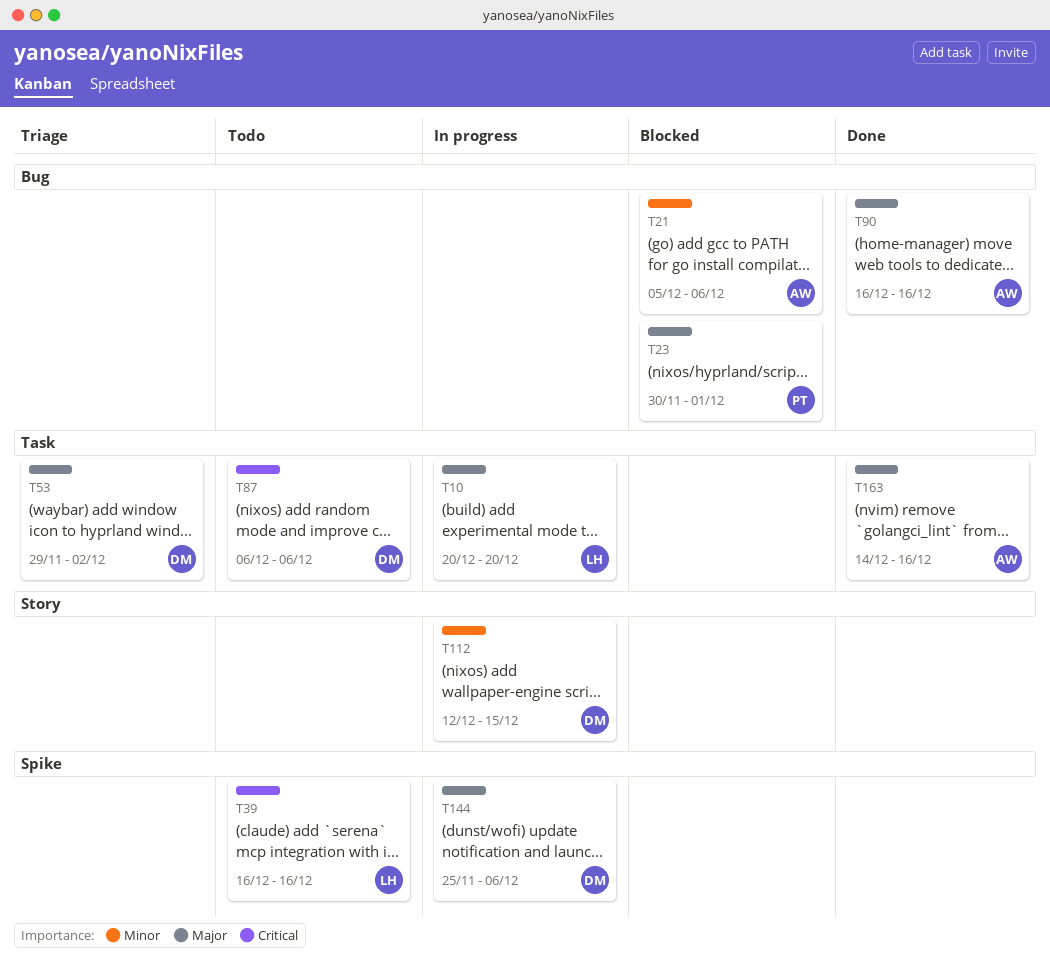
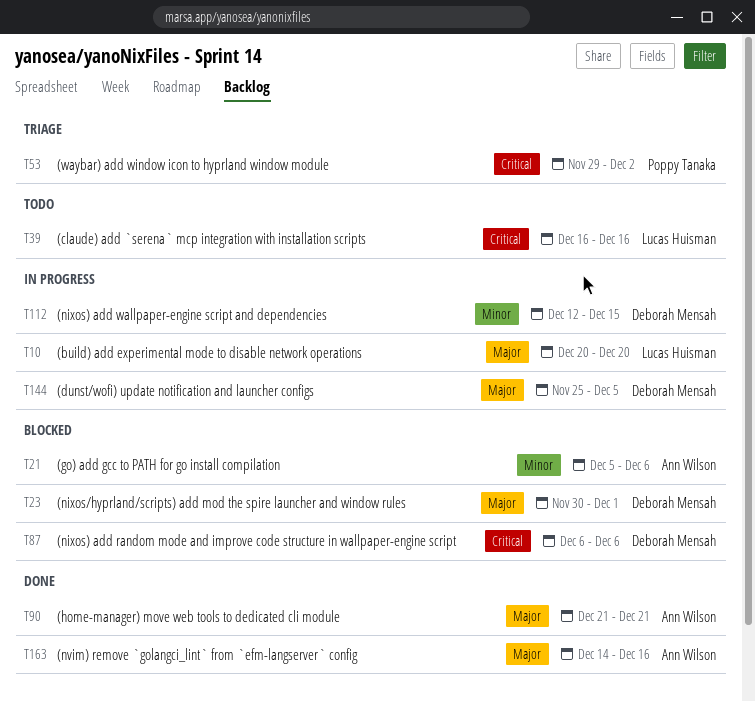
T23, owner: Poppy Tanaka -> Deborah Mensah
T53, owner: Deborah Mensah -> Poppy Tanaka
T53, priority: Major -> Critical
T87, status: Todo -> Blocked
T90, start: Dec 16 -> Dec 21
T90, due: Dec 16 -> Dec 21
T144, due: Dec 6 -> Dec 5

